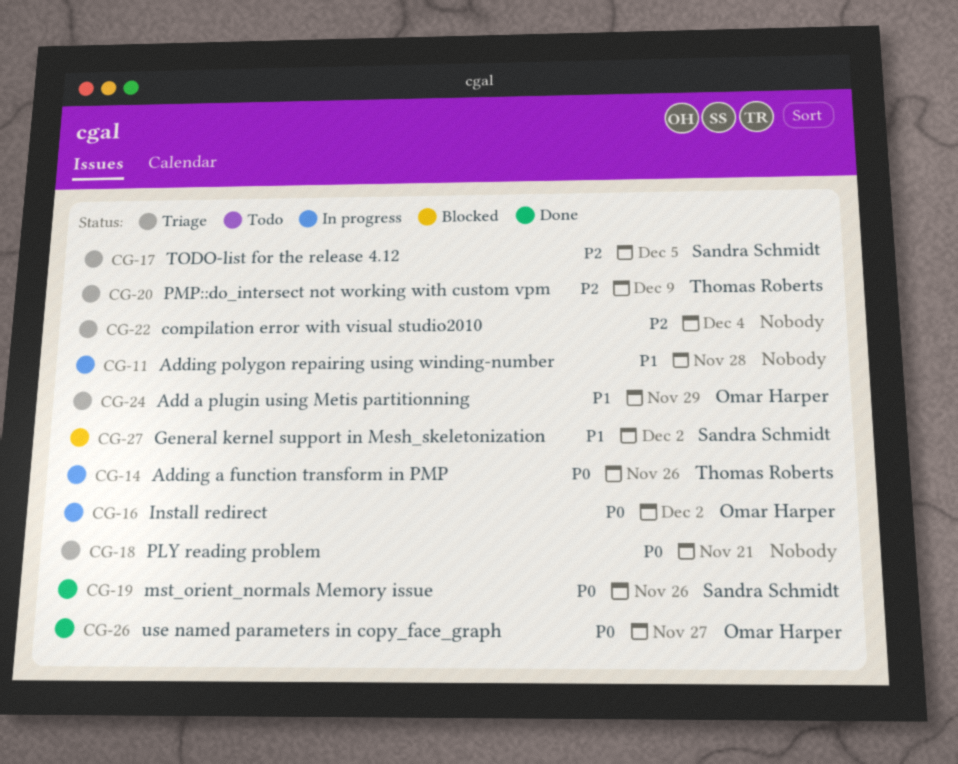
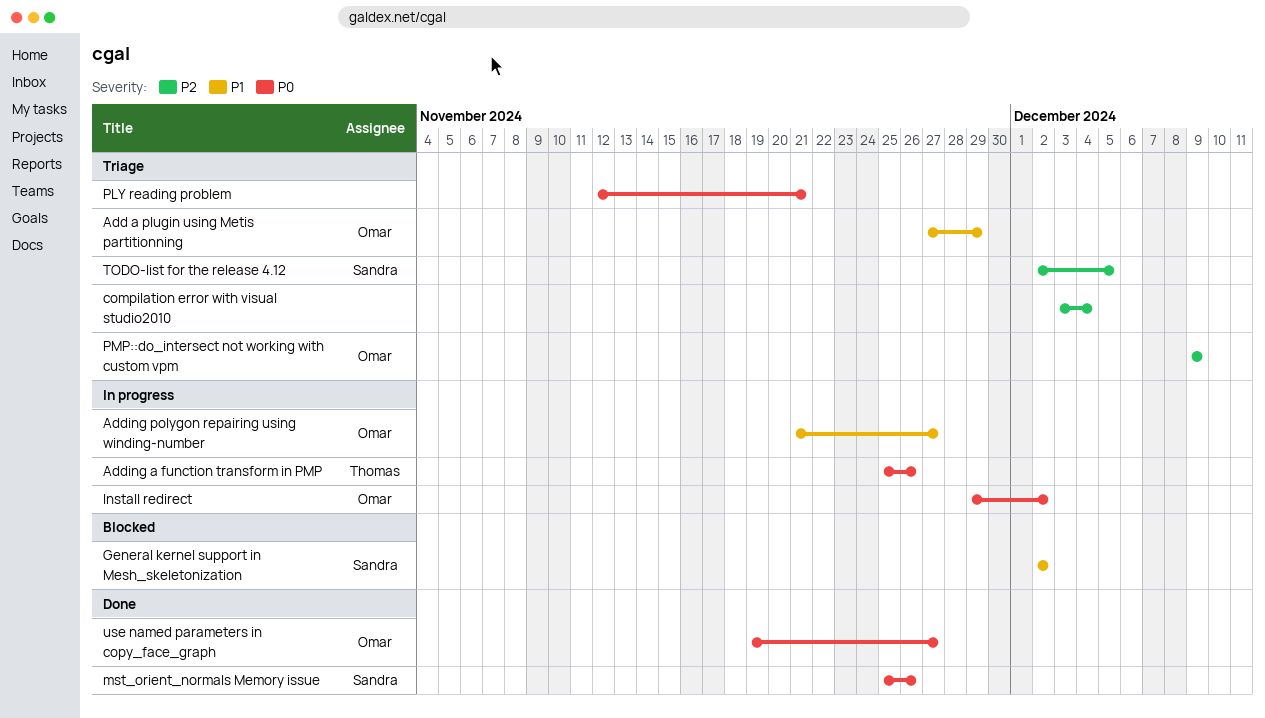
Adding polygon repairing using winding-number, owner: none -> Omar Harper
Adding polygon repairing using winding-number, due: Nov 28 -> Nov 27
PMP::do_intersect not working with custom vpm, owner: Thomas Roberts -> Omar Harper

